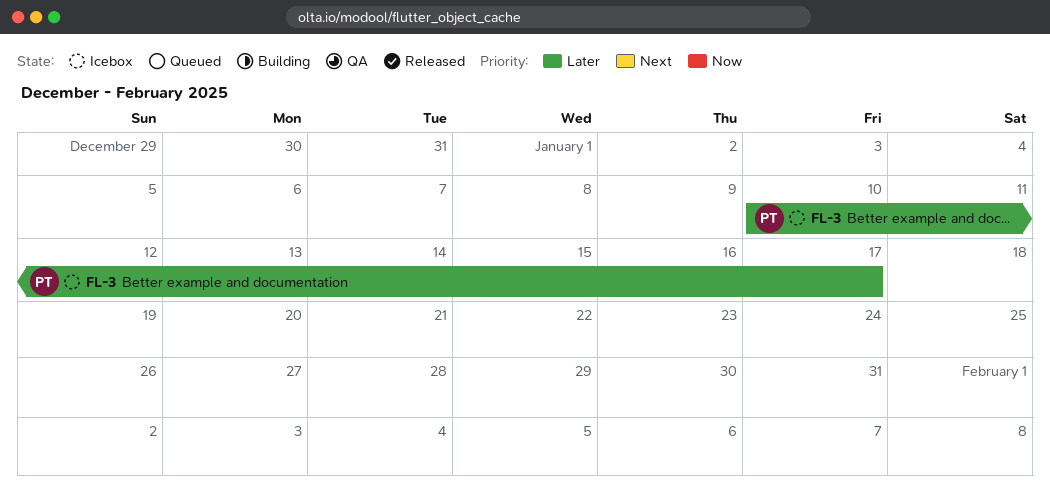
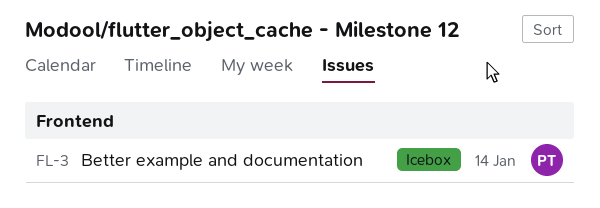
FL-3, due: Jan 17 -> Jan 14

